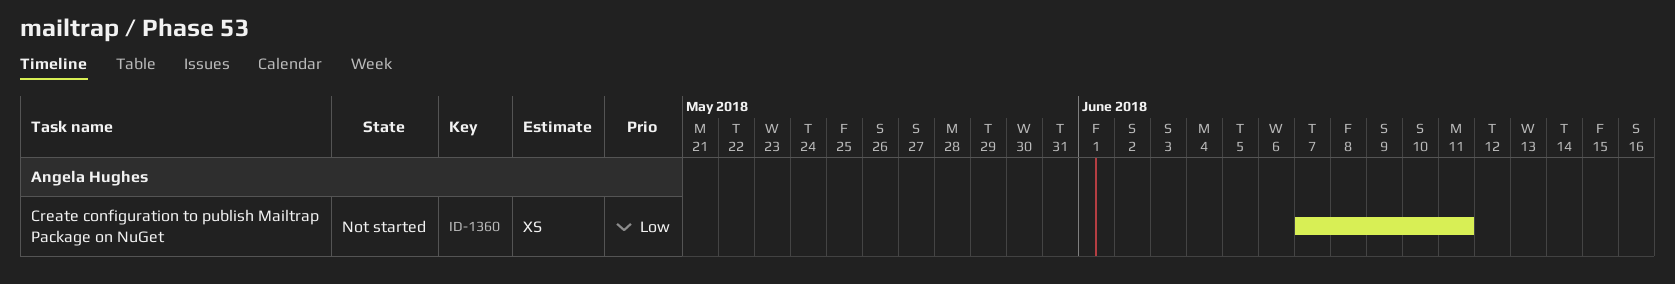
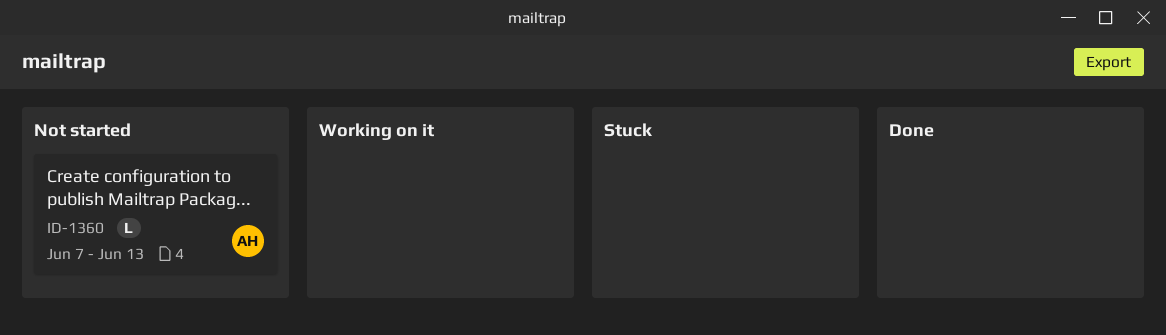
ID-1360, estimate: XS -> L
ID-1360, due: Jun 11 -> Jun 13

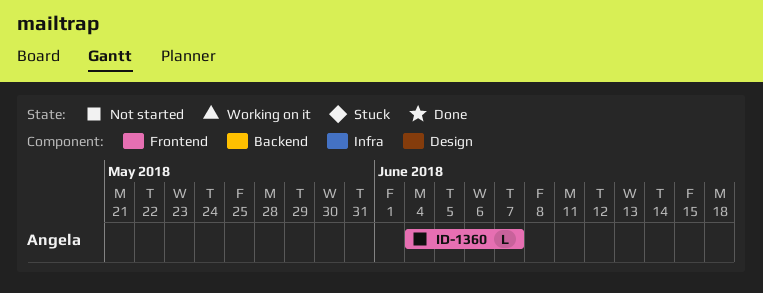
ID-1360, start: Jun 7 -> Jun 4
ID-1360, due: Jun 13 -> Jun 7

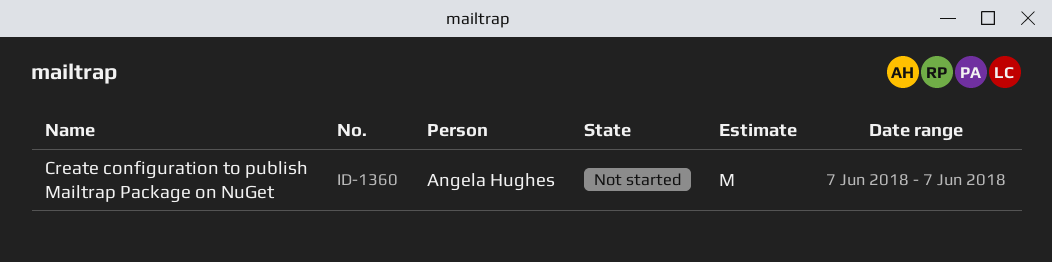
ID-1360, estimate: L -> M
ID-1360, start: Jun 4 -> Jun 7

